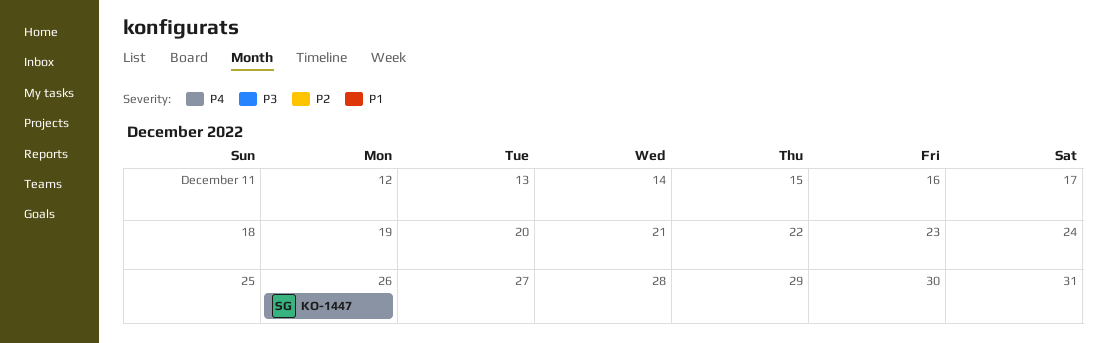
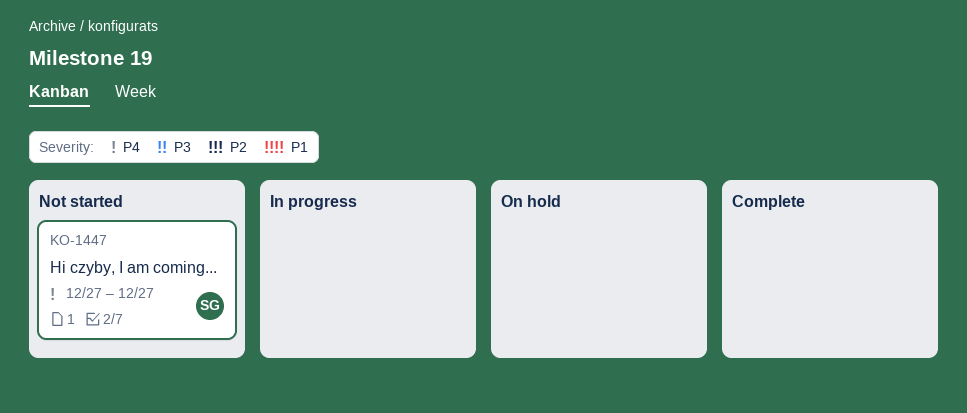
KO-1447, start: Dec 26 -> Dec 27
KO-1447, due: Dec 26 -> Dec 27

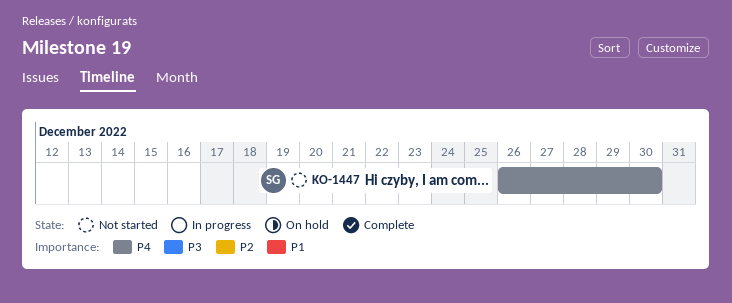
KO-1447, start: Dec 27 -> Dec 26
KO-1447, due: Dec 27 -> Dec 30

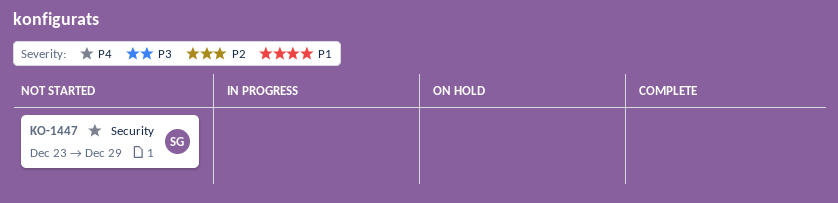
KO-1447, start: Dec 26 -> Dec 23
KO-1447, due: Dec 30 -> Dec 29

